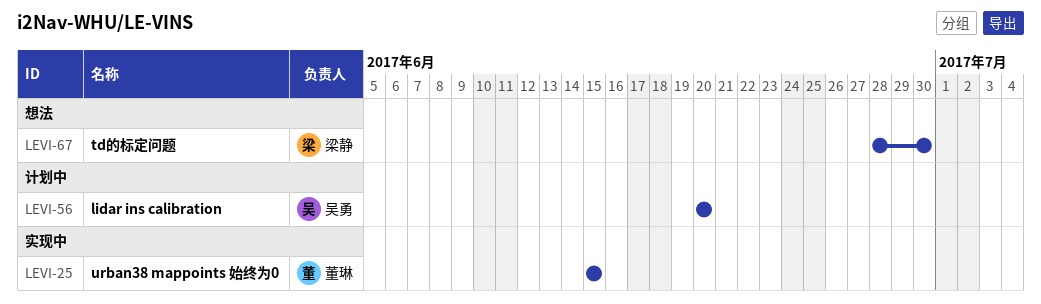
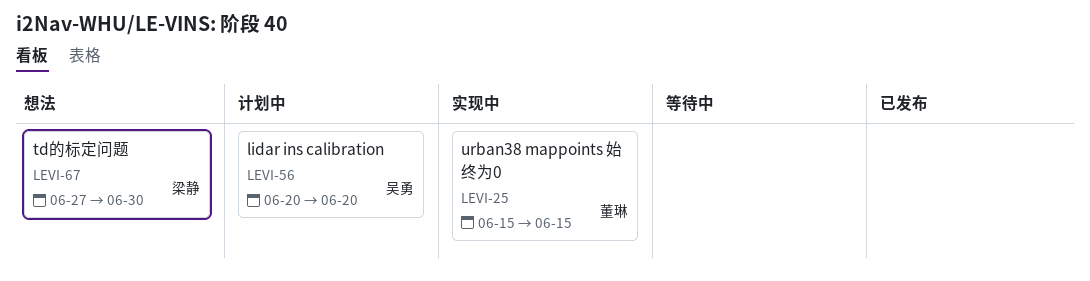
LEVI-67, start: Jun 28 -> Jun 27

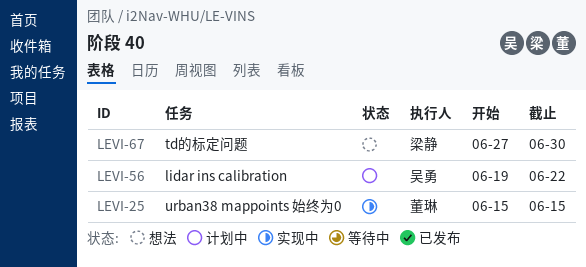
LEVI-56, start: Jun 20 -> Jun 19
LEVI-56, due: Jun 20 -> Jun 22

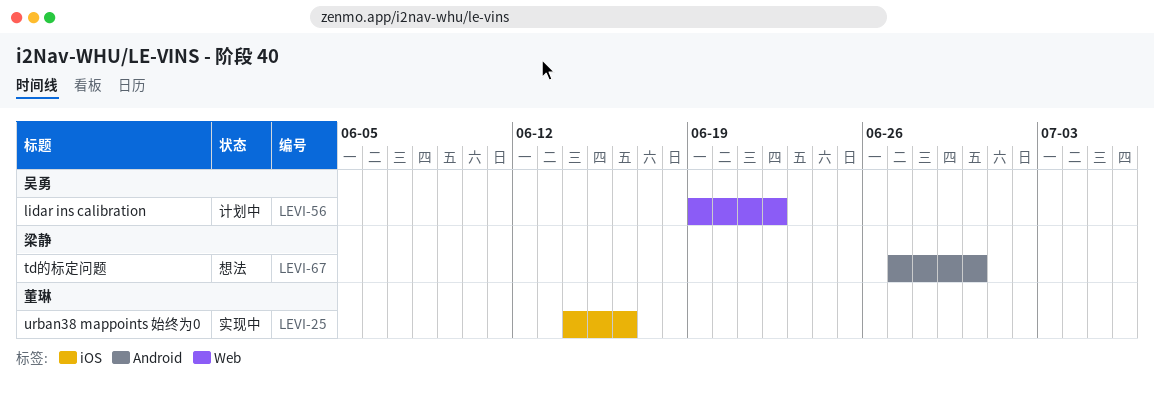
LEVI-25, start: Jun 15 -> Jun 14
LEVI-25, due: Jun 15 -> Jun 16

